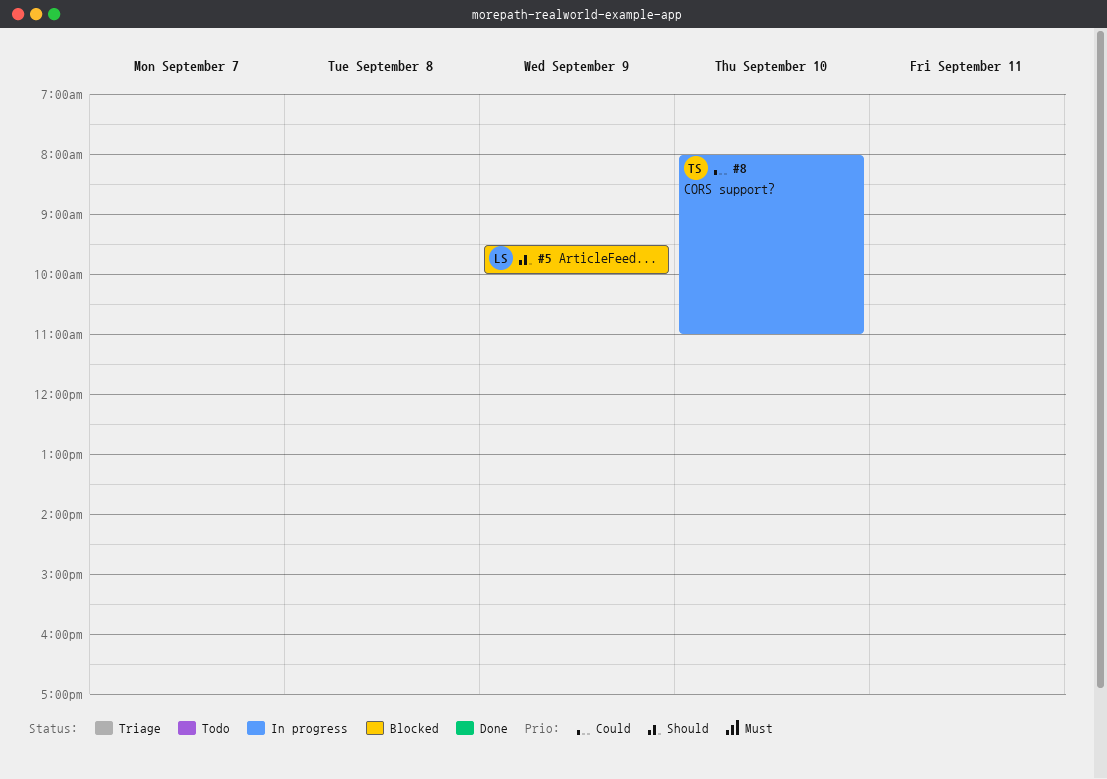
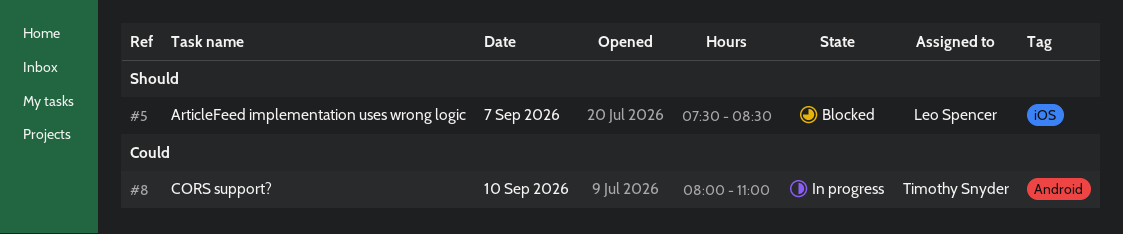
#5, day: Sep 9 -> Sep 7
#5, begins: 09:30 -> 07:30
#5, ends: 10:00 -> 08:30

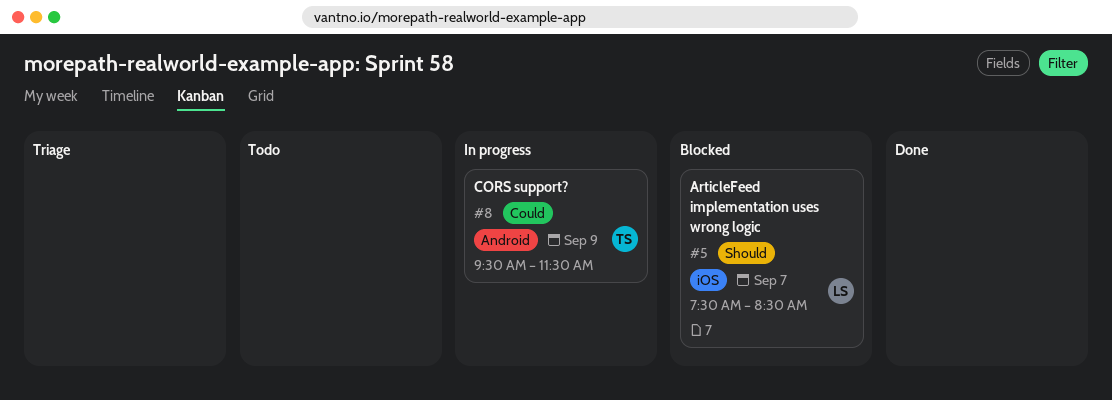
#8, day: Sep 10 -> Sep 9
#8, begins: 08:00 -> 09:30
#8, ends: 11:00 -> 11:30

